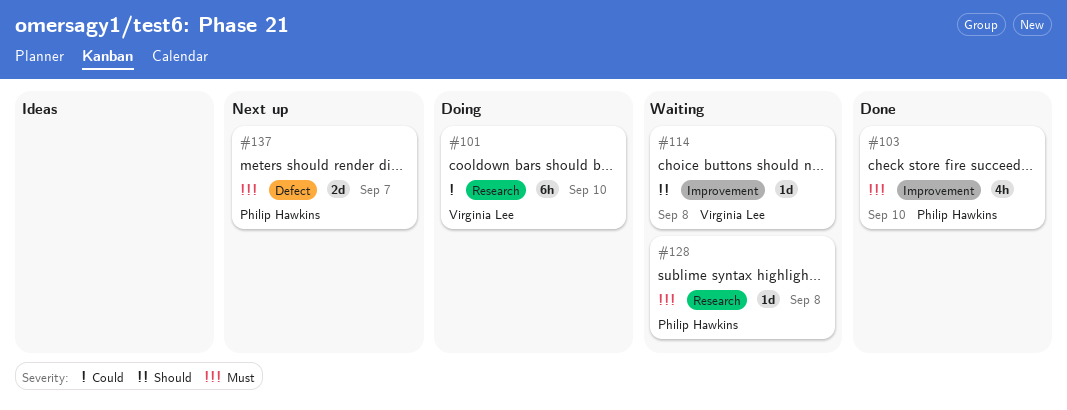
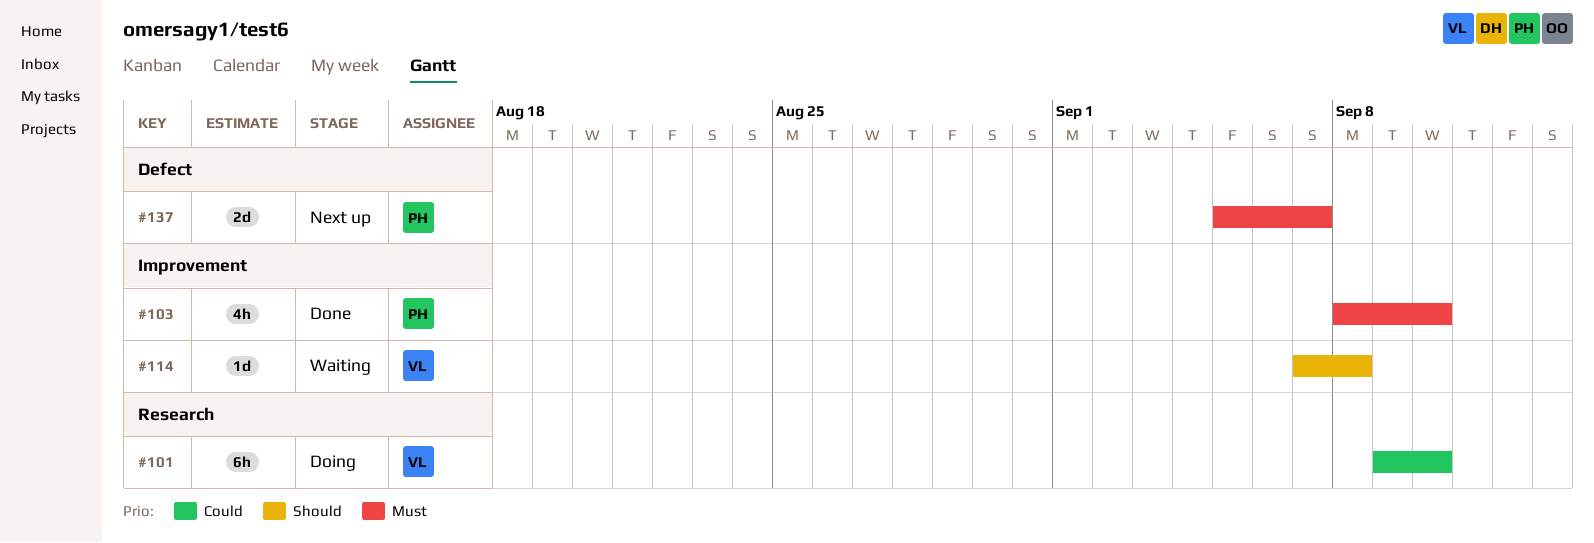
#128: present -> none

